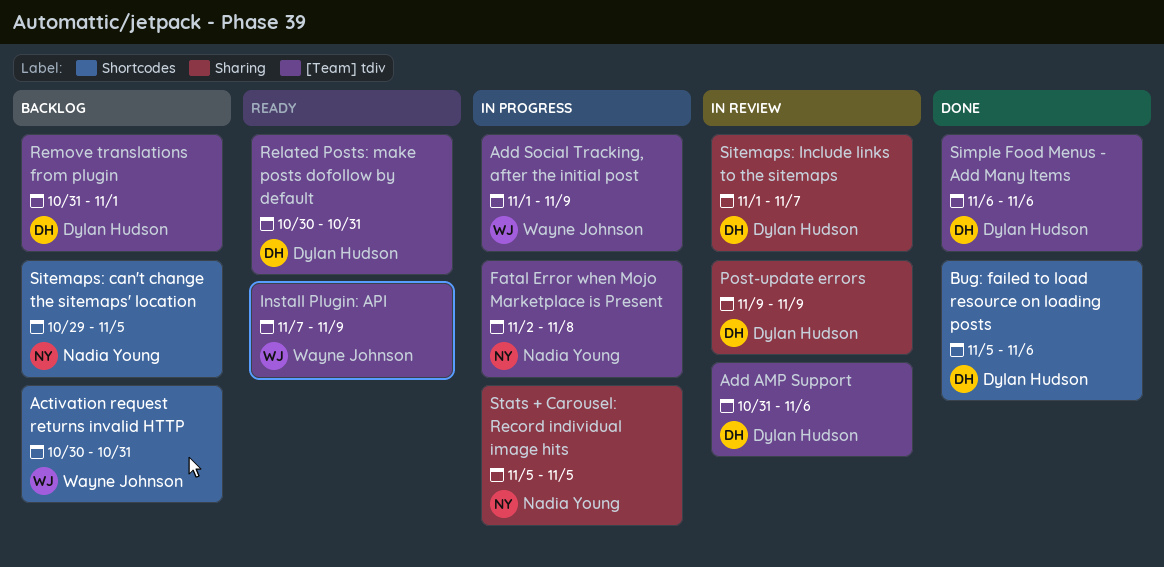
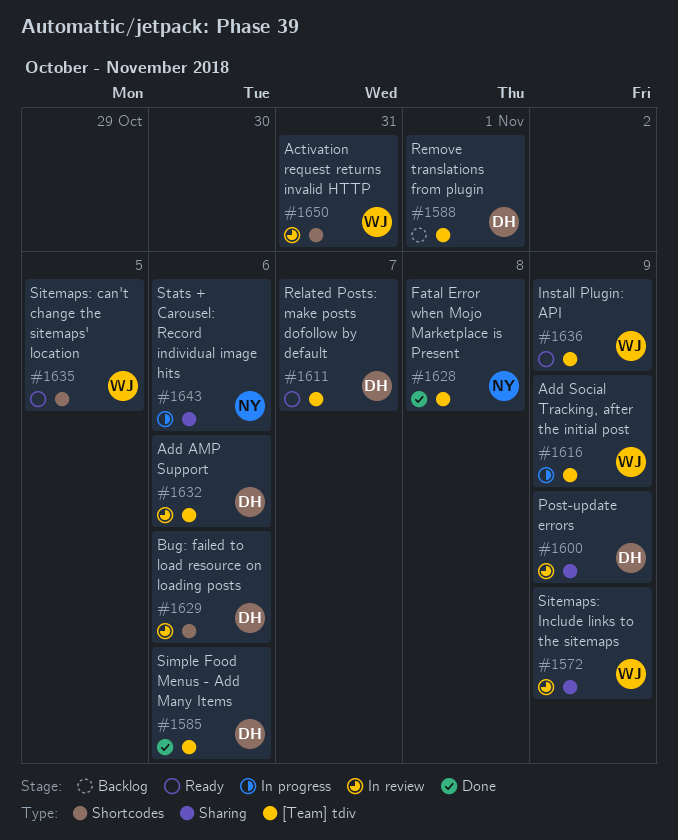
Activation request returns invalid HTTP, status: Backlog -> In review
Bug: failed to load resource on loading posts, status: Done -> In review
Fatal Error when Mojo Marketplace is Present, status: In progress -> Done
Related Posts: make posts dofollow by default, due: Oct 31 -> Nov 7
Sitemaps: can't change the sitemaps' location, status: Backlog -> Ready
Sitemaps: can't change the sitemaps' location, owner: Nadia Young -> Wayne Johnson
Sitemaps: Include links to the sitemaps, owner: Dylan Hudson -> Wayne Johnson
Sitemaps: Include links to the sitemaps, due: Nov 7 -> Nov 9
Stats + Carousel: Record individual image hits, due: Nov 5 -> Nov 6

